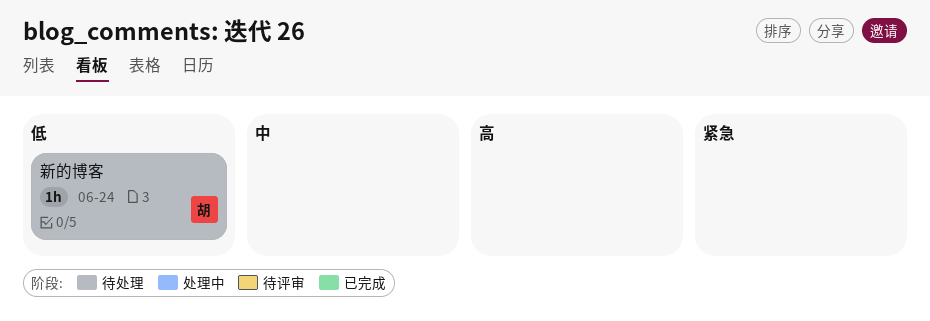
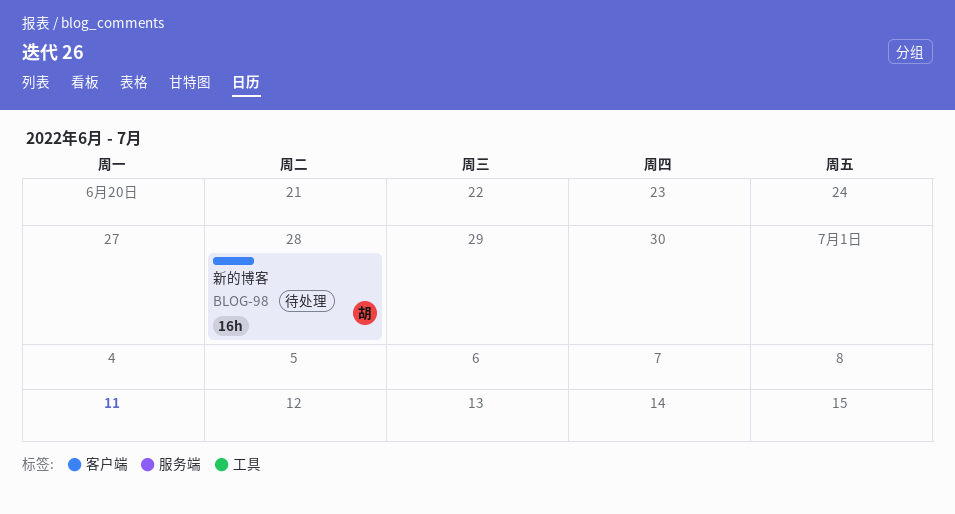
新的博客, estimate: 1h -> 16h
新的博客, due: Jun 24 -> Jun 28

